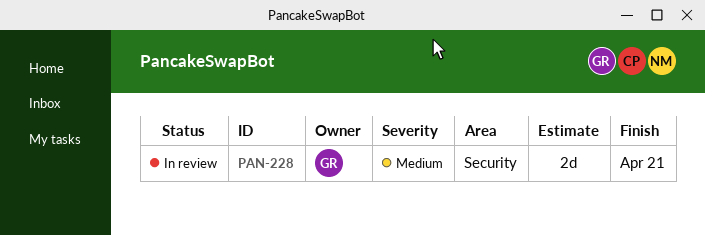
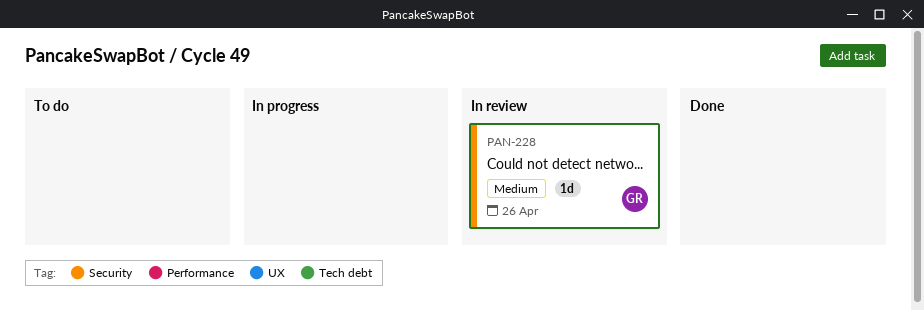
PAN-228, estimate: 2d -> 1d
PAN-228, due: Apr 21 -> Apr 26

